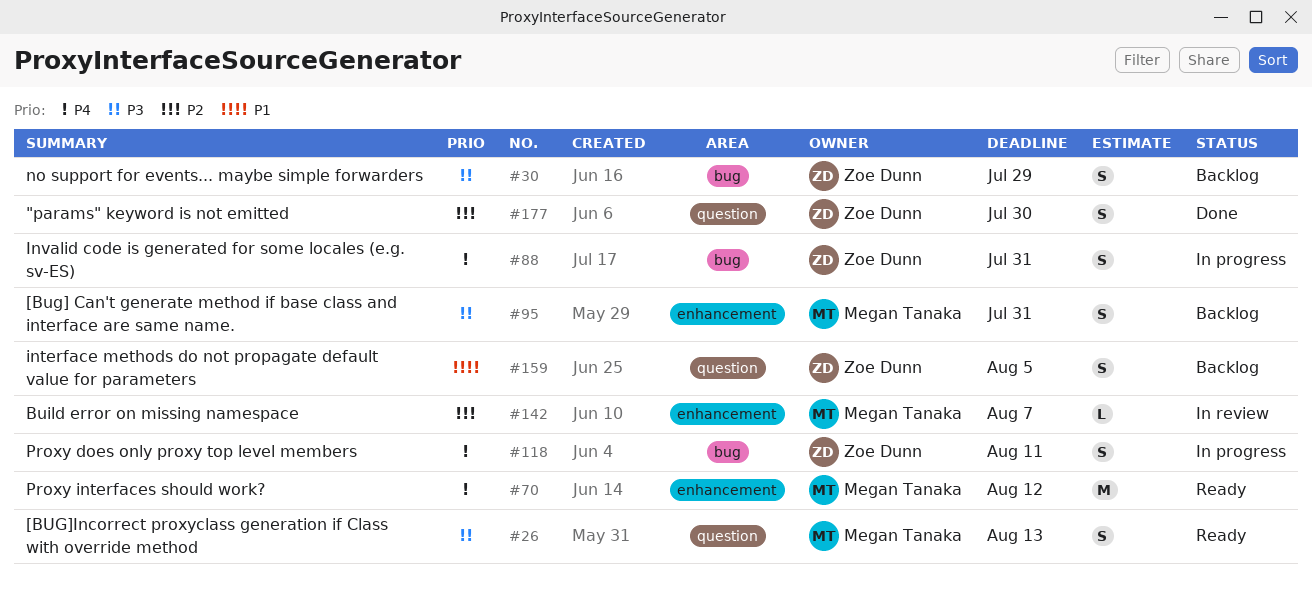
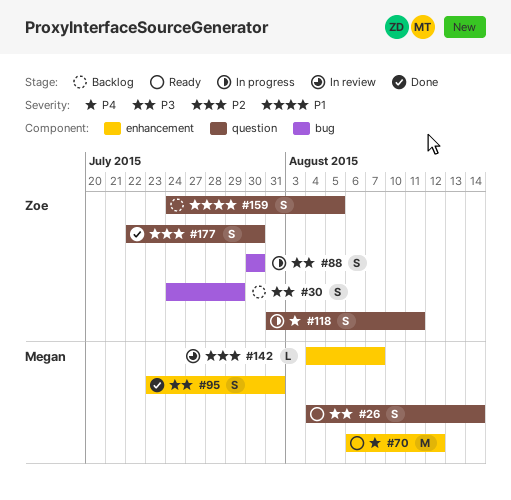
#26, due: Aug 13 -> Aug 14
#88, priority: P4 -> P3
#88, due: Jul 31 -> Jul 30
#95, status: Backlog -> Done
#118, label: bug -> question

